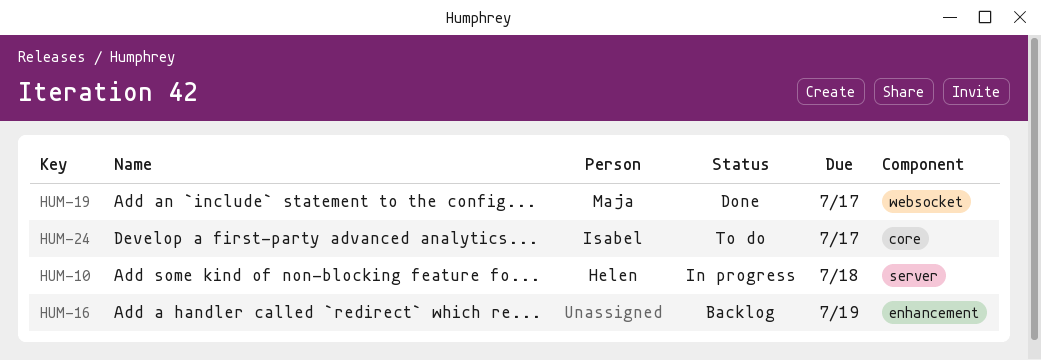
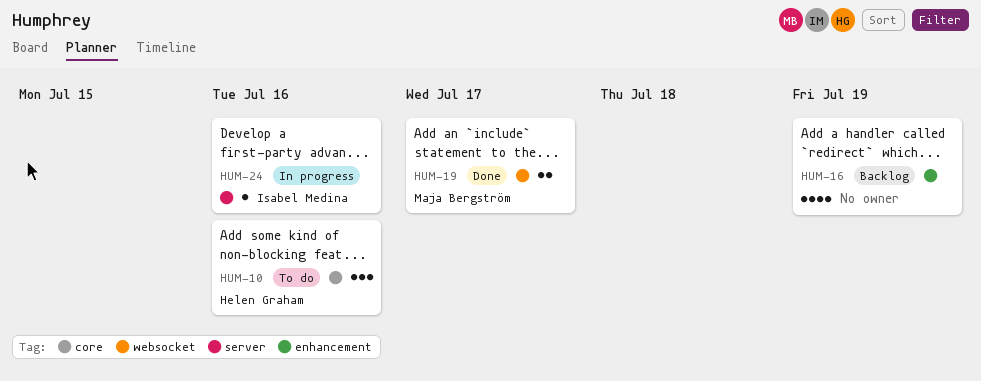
HUM-10, status: In progress -> To do
HUM-10, label: server -> core
HUM-10, due: Jul 18 -> Jul 16
HUM-24, status: To do -> In progress
HUM-24, label: core -> server
HUM-24, due: Jul 17 -> Jul 16

